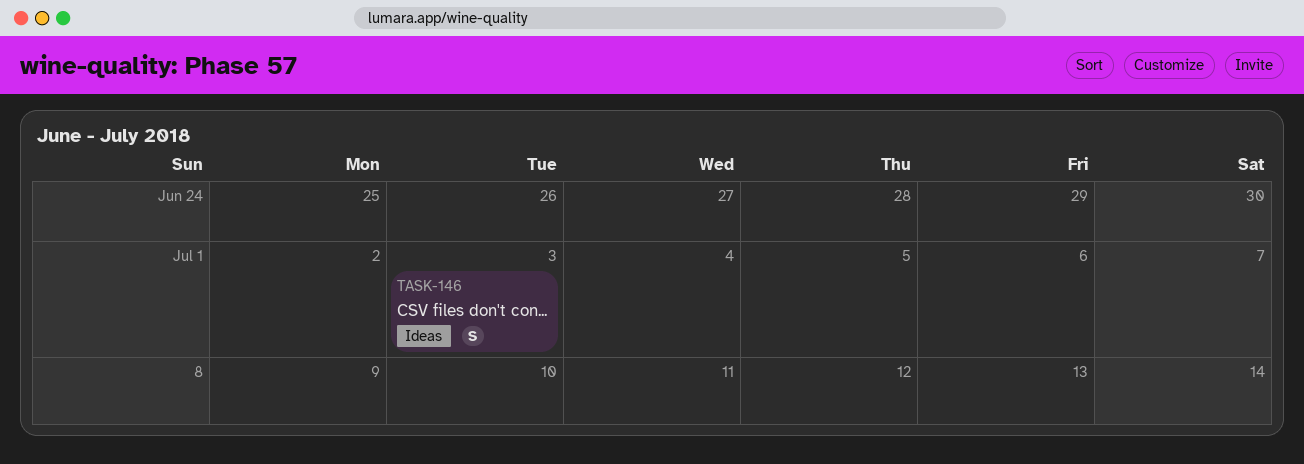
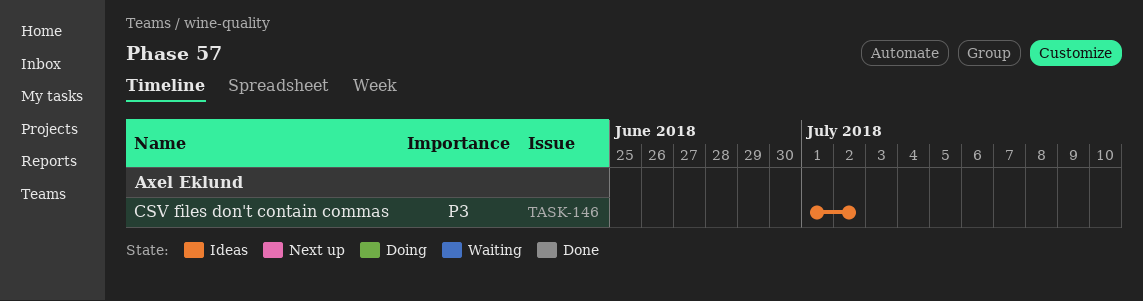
TASK-146, due: Jul 3 -> Jul 2

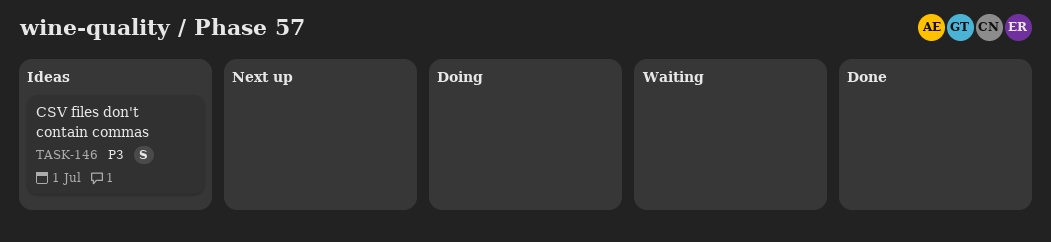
TASK-146, due: Jul 2 -> Jul 1

